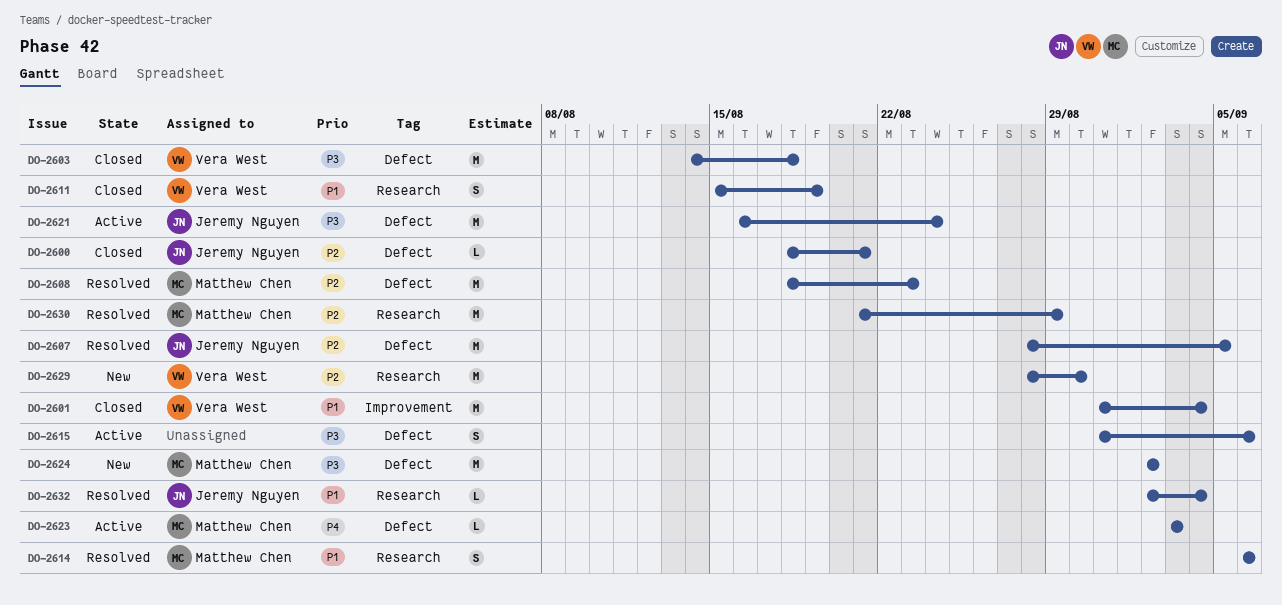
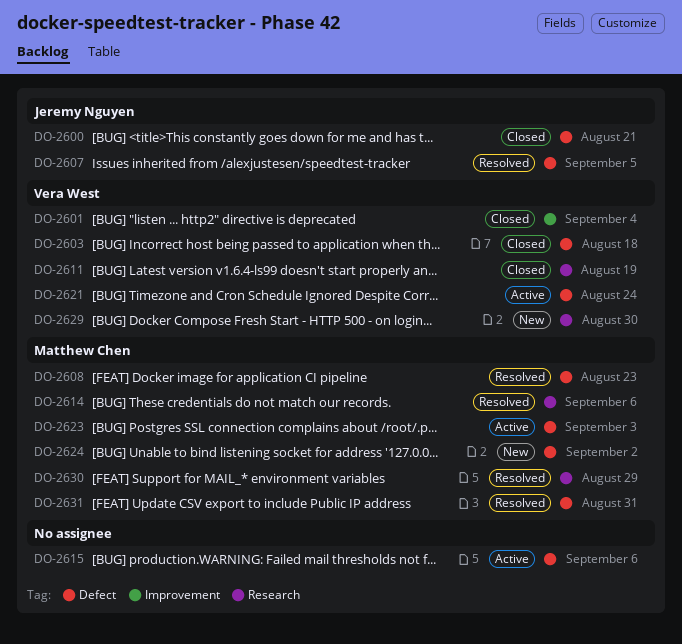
DO-2621, owner: Jeremy Nguyen -> Vera West
DO-2631: none -> present
DO-2632: present -> none

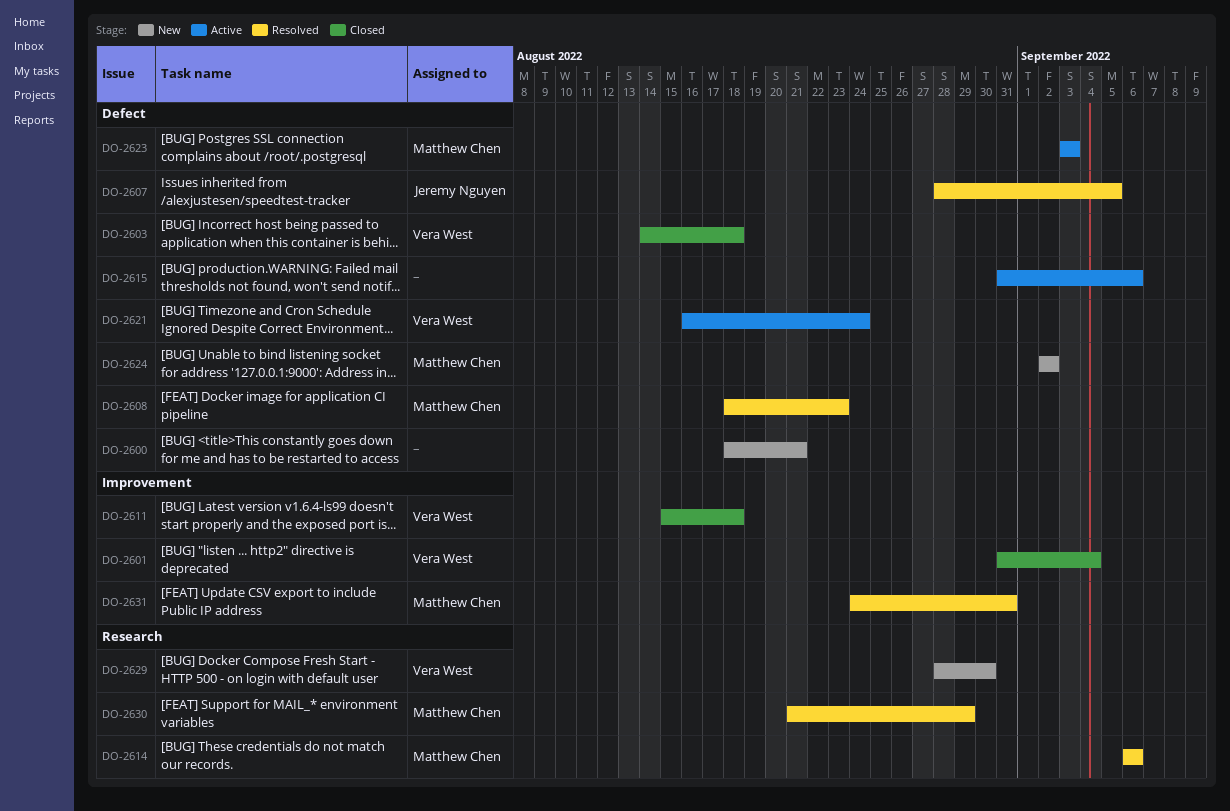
DO-2600, status: Closed -> New
DO-2600, owner: Jeremy Nguyen -> none
DO-2611, label: Research -> Improvement
DO-2611, due: Aug 19 -> Aug 18
DO-2631, label: Defect -> Improvement

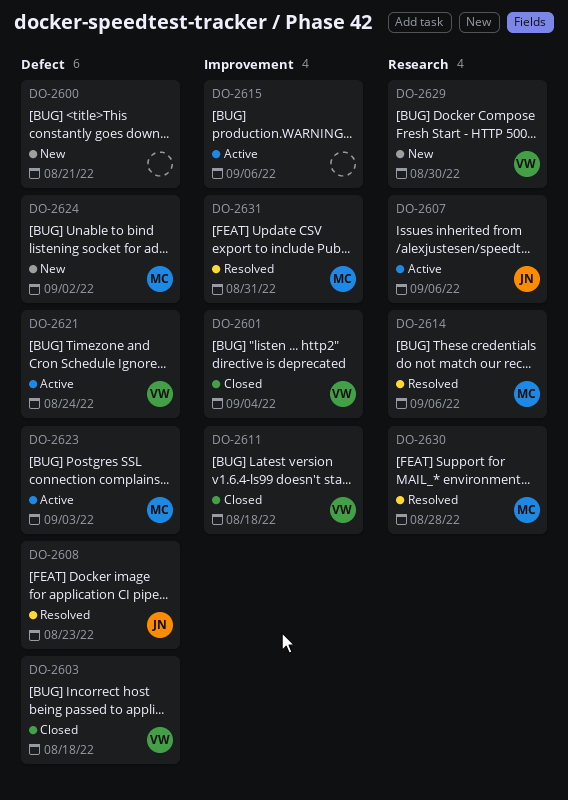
DO-2607, status: Resolved -> Active
DO-2607, label: Defect -> Research
DO-2607, due: Sep 5 -> Sep 6
DO-2608, owner: Matthew Chen -> Jeremy Nguyen
DO-2615, label: Defect -> Improvement
DO-2630, due: Aug 29 -> Aug 28

